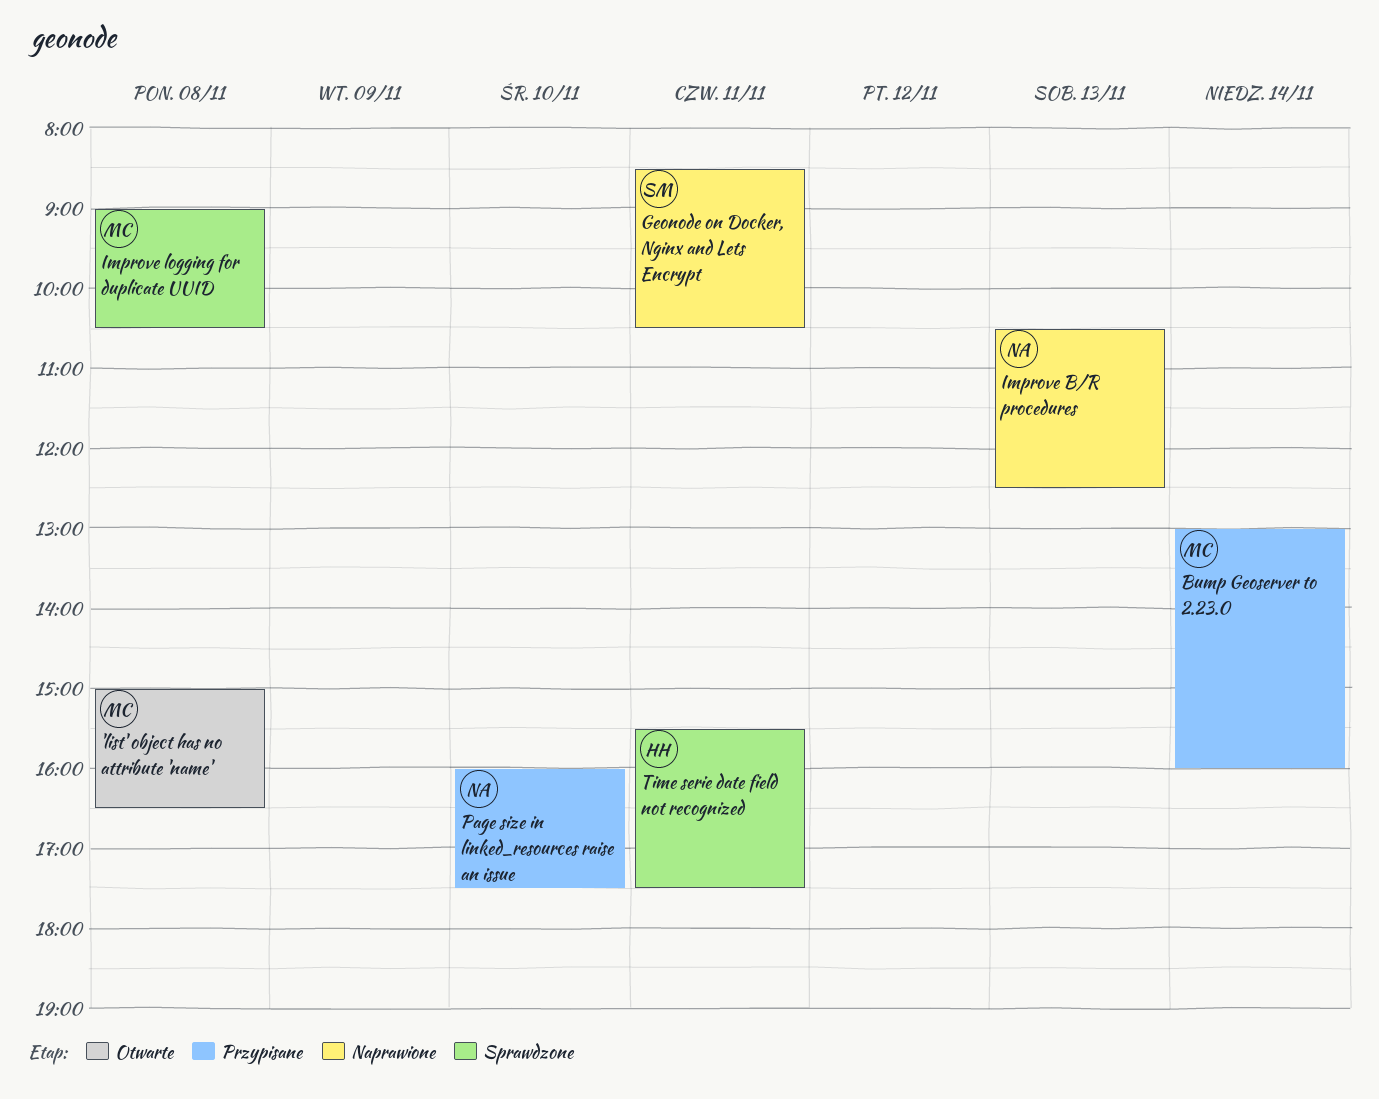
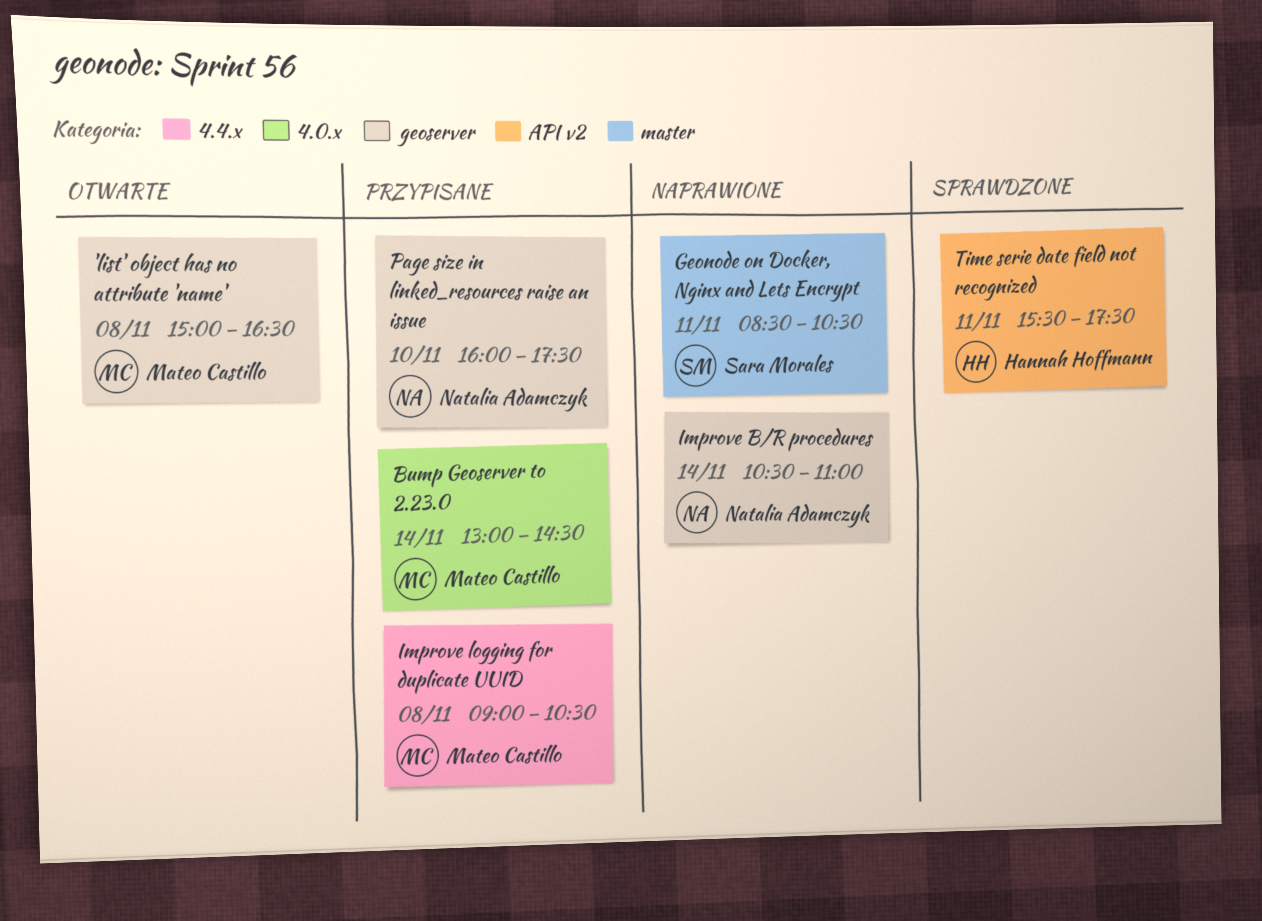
Bump Geoserver to 2.23.0, ends: 16:00 -> 14:30
Improve B/R procedures, day: Nov 13 -> Nov 14
Improve B/R procedures, ends: 12:30 -> 11:00
Improve logging for duplicate UUID, status: Sprawdzone -> Przypisane

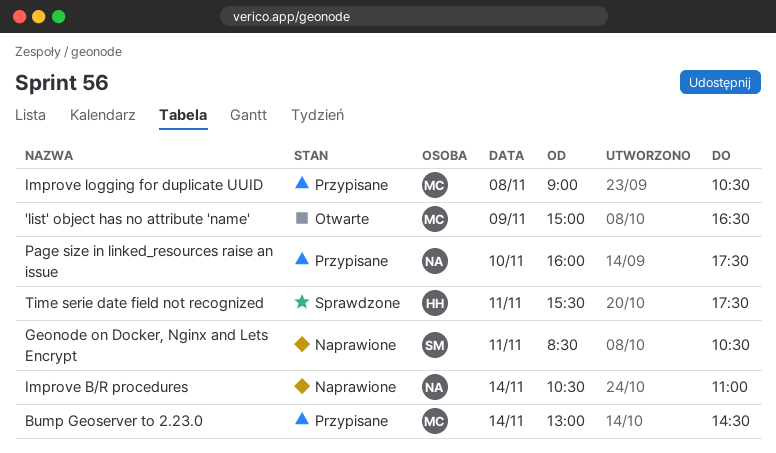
'list' object has no attribute 'name', day: Nov 8 -> Nov 9

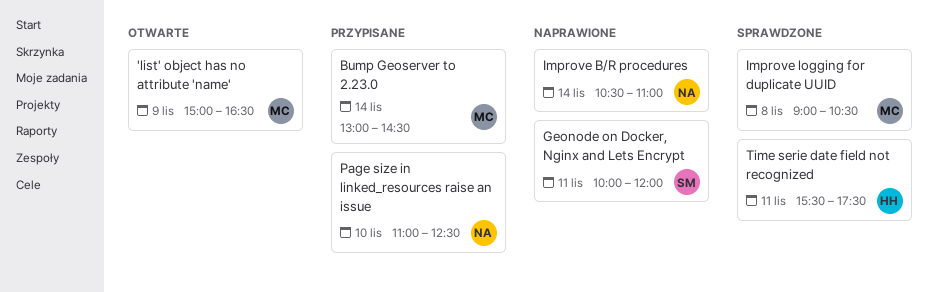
Geonode on Docker, Nginx and Lets Encrypt, begins: 08:30 -> 10:00
Geonode on Docker, Nginx and Lets Encrypt, ends: 10:30 -> 12:00
Improve logging for duplicate UUID, status: Przypisane -> Sprawdzone
Page size in linked_resources raise an issue, begins: 16:00 -> 11:00
Page size in linked_resources raise an issue, ends: 17:30 -> 12:30

